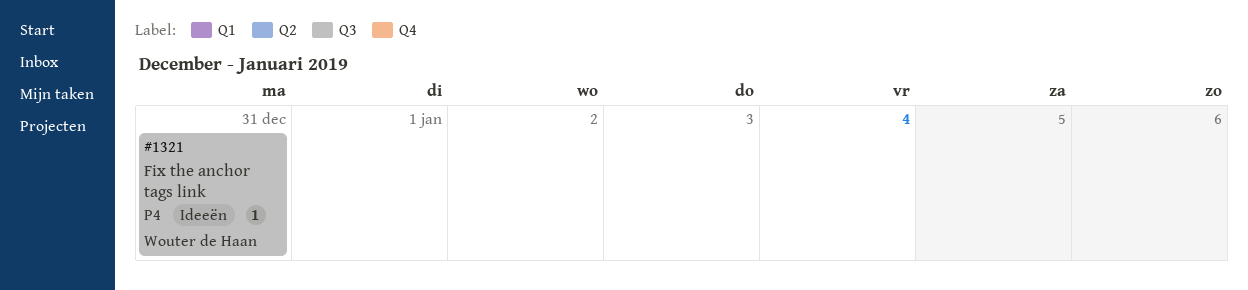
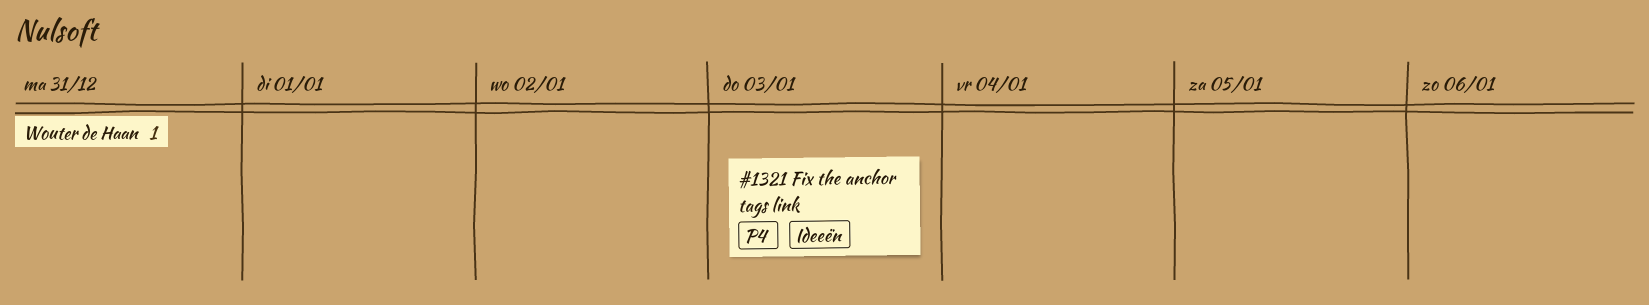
#1321, due: Dec 31 -> Jan 3

